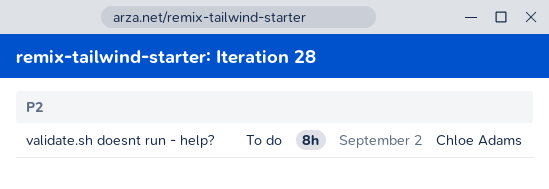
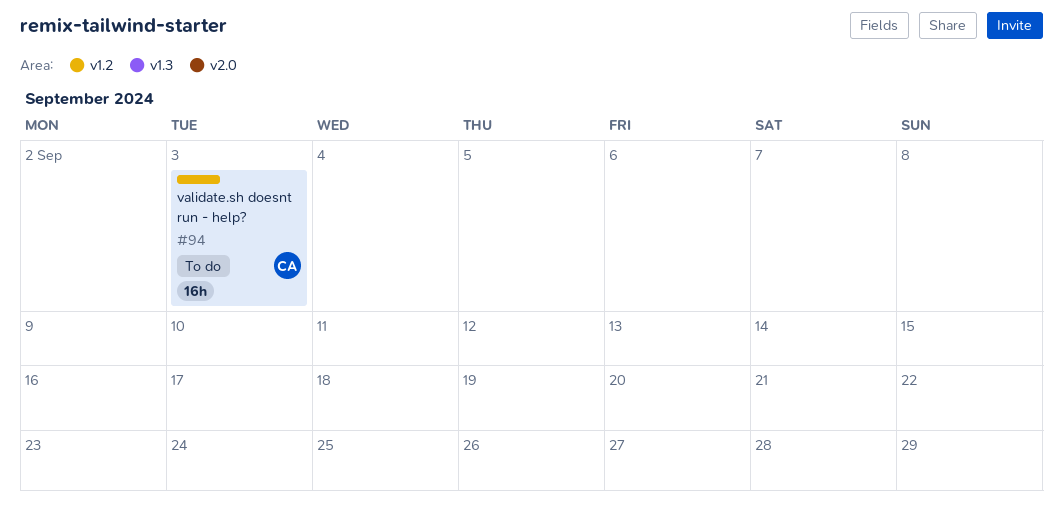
validate.sh doesnt run - help?, estimate: 8h -> 16h
validate.sh doesnt run - help?, due: Sep 2 -> Sep 3

